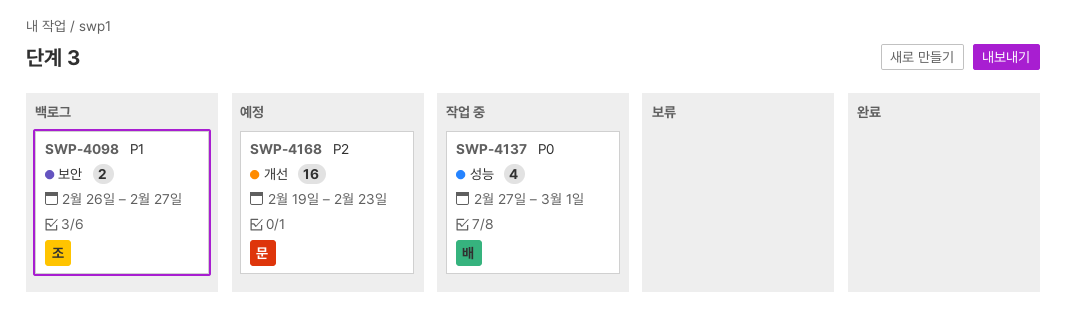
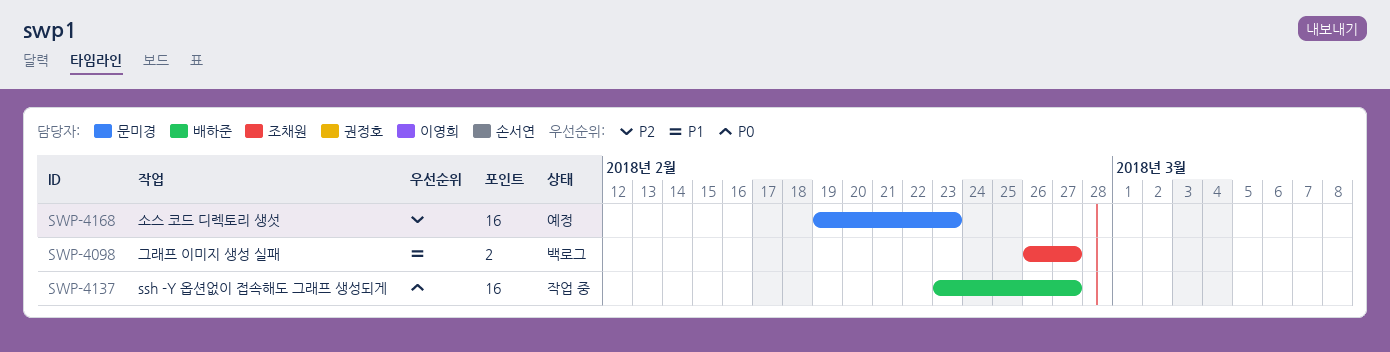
SWP-4137, estimate: 4 -> 16
SWP-4137, start: Feb 27 -> Feb 23
SWP-4137, due: Mar 1 -> Feb 27

